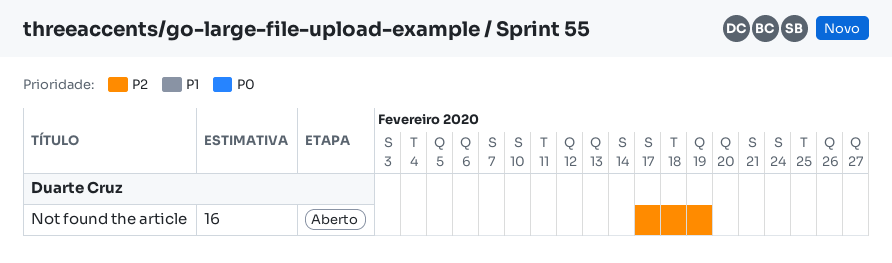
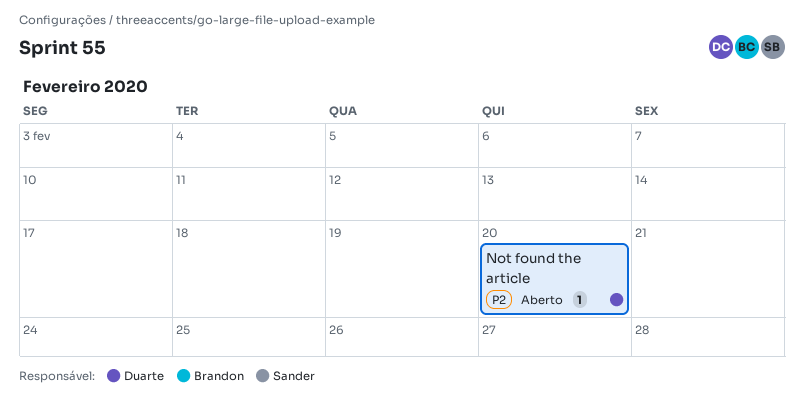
Not found the article, estimate: 16 -> 1
Not found the article, due: Feb 19 -> Feb 20

